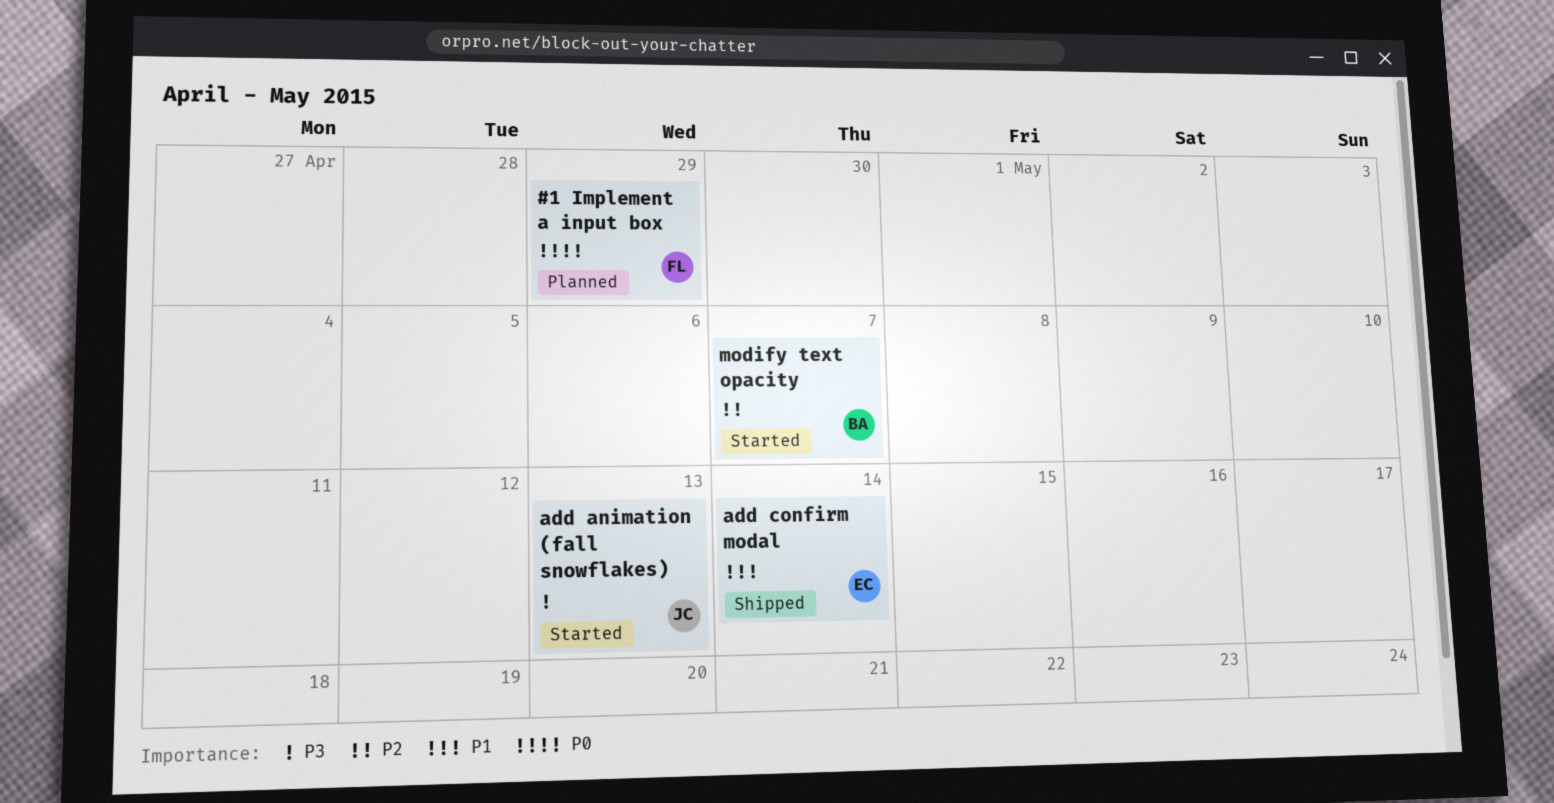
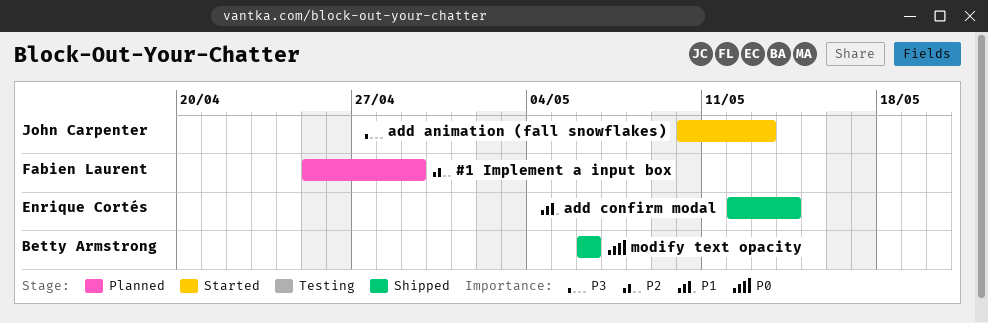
#1 Implement a input box, priority: P0 -> P2
modify text opacity, status: Started -> Shipped
modify text opacity, priority: P2 -> P0
modify text opacity, due: May 7 -> May 6

